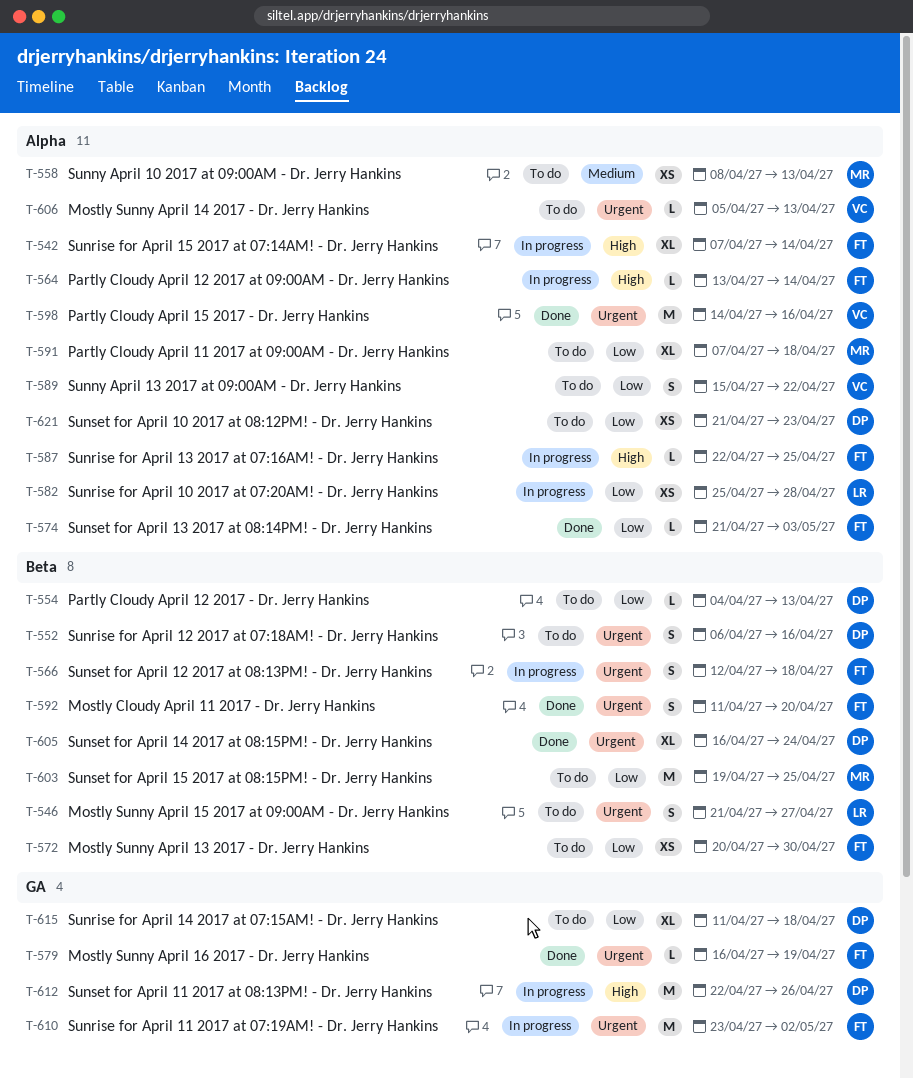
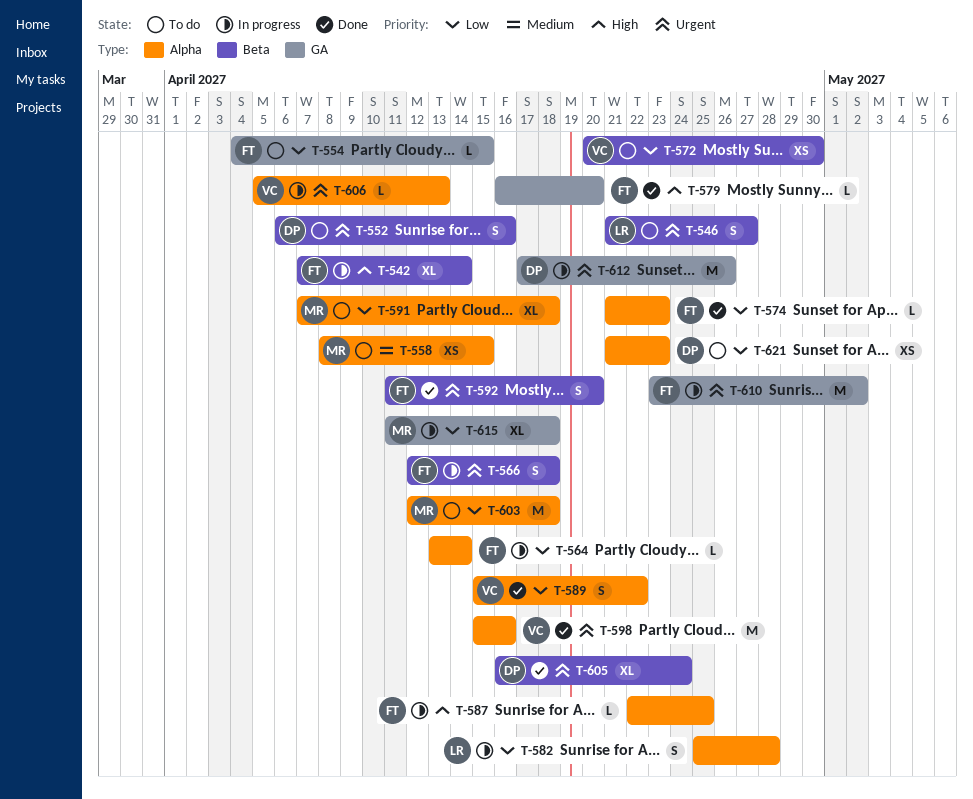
T-542, label: Alpha -> Beta
T-554, owner: DP -> FT
T-554, label: Beta -> GA
T-554, due: Apr 13 -> Apr 15
T-558, due: Apr 13 -> Apr 15
T-564, priority: High -> Low
T-572, owner: FT -> VC
T-574, due: May 3 -> Apr 23
T-579, priority: Urgent -> High
T-579, due: Apr 19 -> Apr 20
T-582, estimate: XS -> S
T-589, status: To do -> Done
T-598, start: Apr 14 -> Apr 15
T-603, label: Beta -> Alpha
T-603, start: Apr 19 -> Apr 12
T-603, due: Apr 25 -> Apr 18
T-606, status: To do -> In progress
T-612, priority: High -> Urgent
T-612, start: Apr 22 -> Apr 17
T-615, status: To do -> In progress
T-615, owner: DP -> MR

